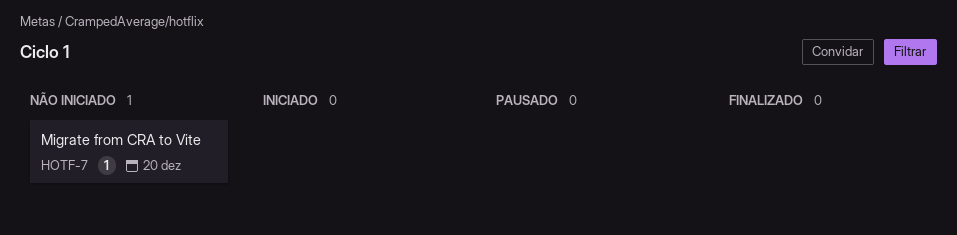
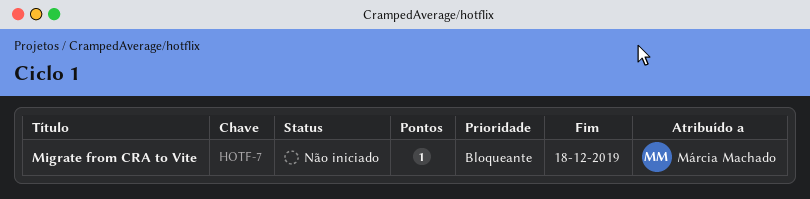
HOTF-7, due: Dec 20 -> Dec 18

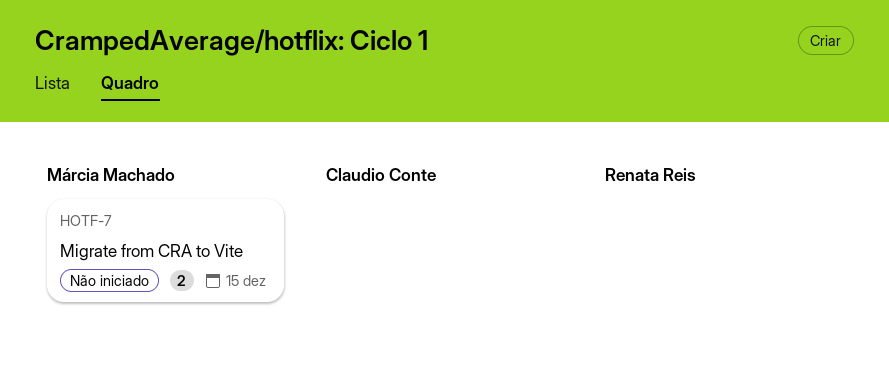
HOTF-7, estimate: 1 -> 2
HOTF-7, due: Dec 18 -> Dec 15

